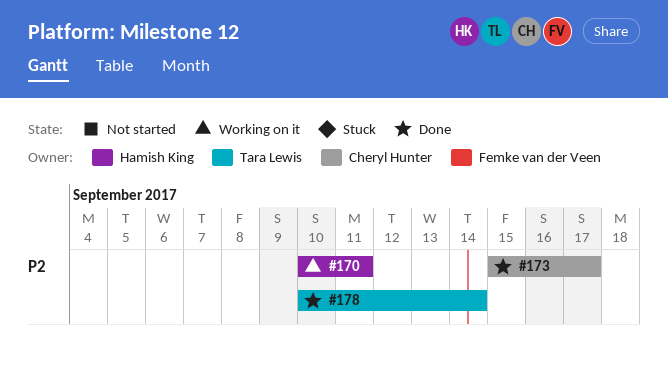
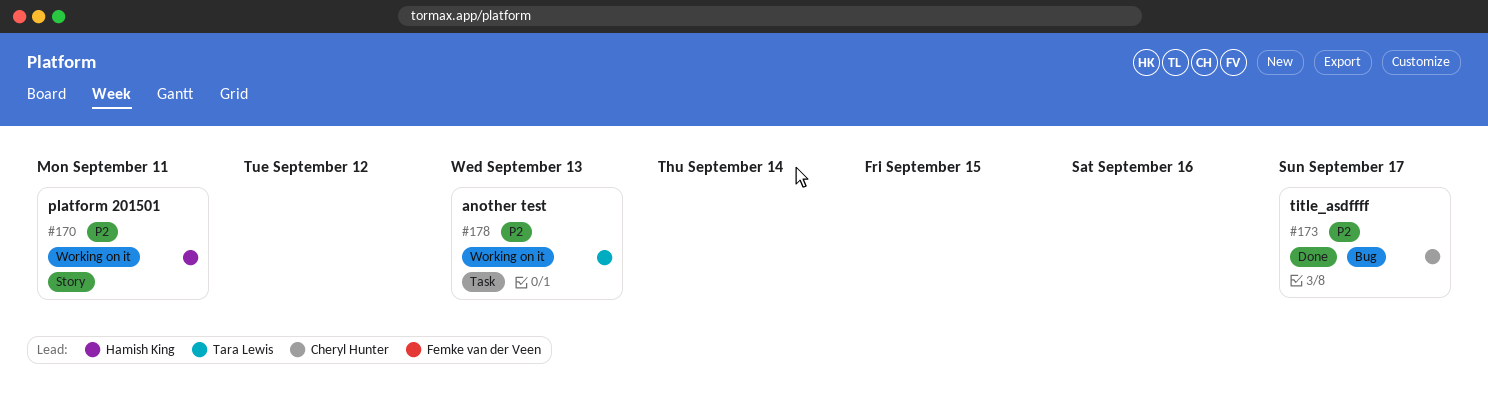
#178, status: Done -> Working on it
#178, due: Sep 14 -> Sep 13

